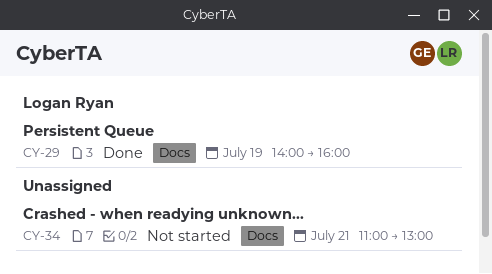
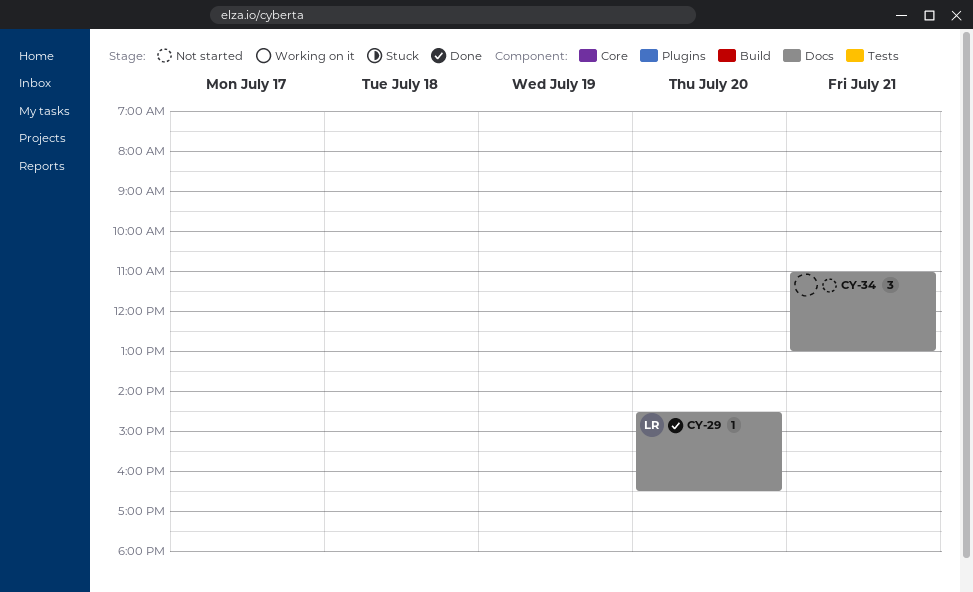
CY-29, day: Jul 19 -> Jul 20
CY-29, begins: 14:00 -> 14:30
CY-29, ends: 16:00 -> 16:30

